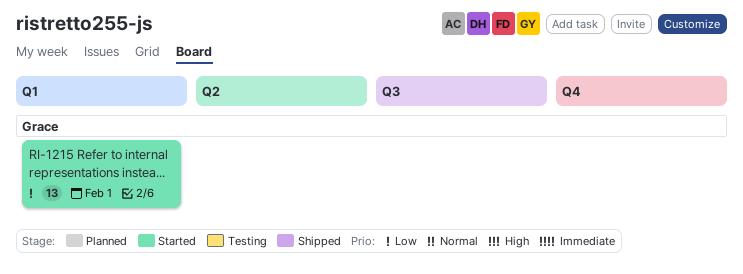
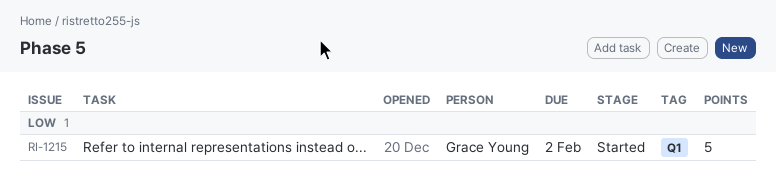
RI-1215, estimate: 13 -> 5
RI-1215, due: Feb 1 -> Feb 2

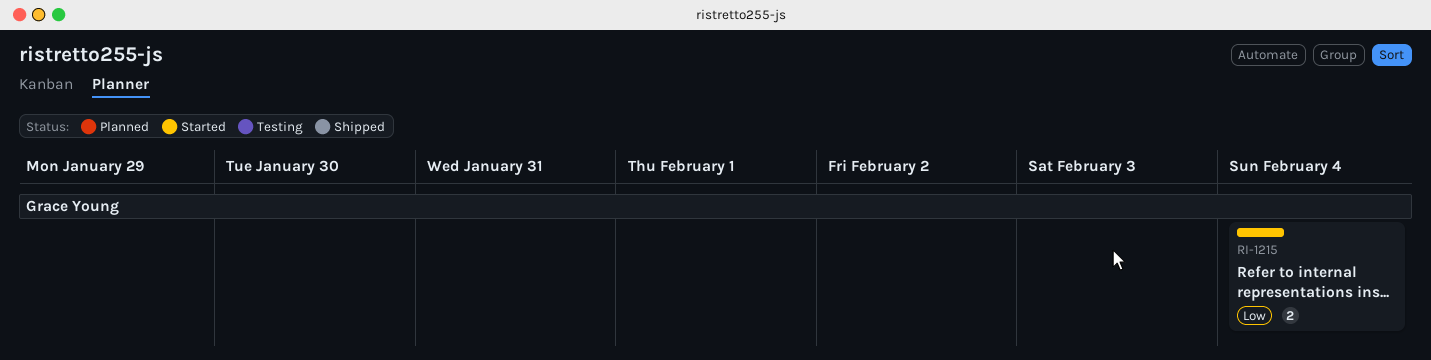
RI-1215, estimate: 5 -> 2
RI-1215, due: Feb 2 -> Feb 4

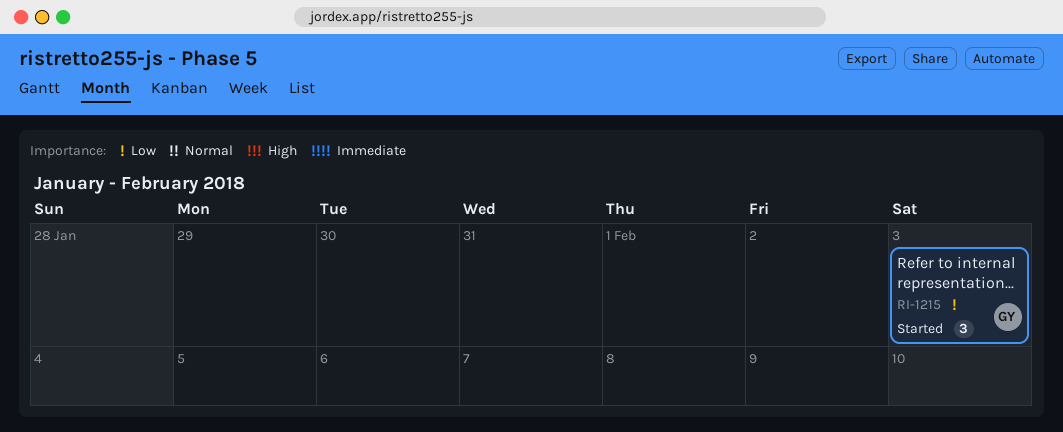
RI-1215, estimate: 2 -> 3
RI-1215, due: Feb 4 -> Feb 3

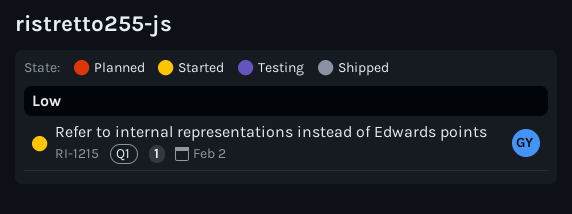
RI-1215, estimate: 3 -> 1
RI-1215, due: Feb 3 -> Feb 2

